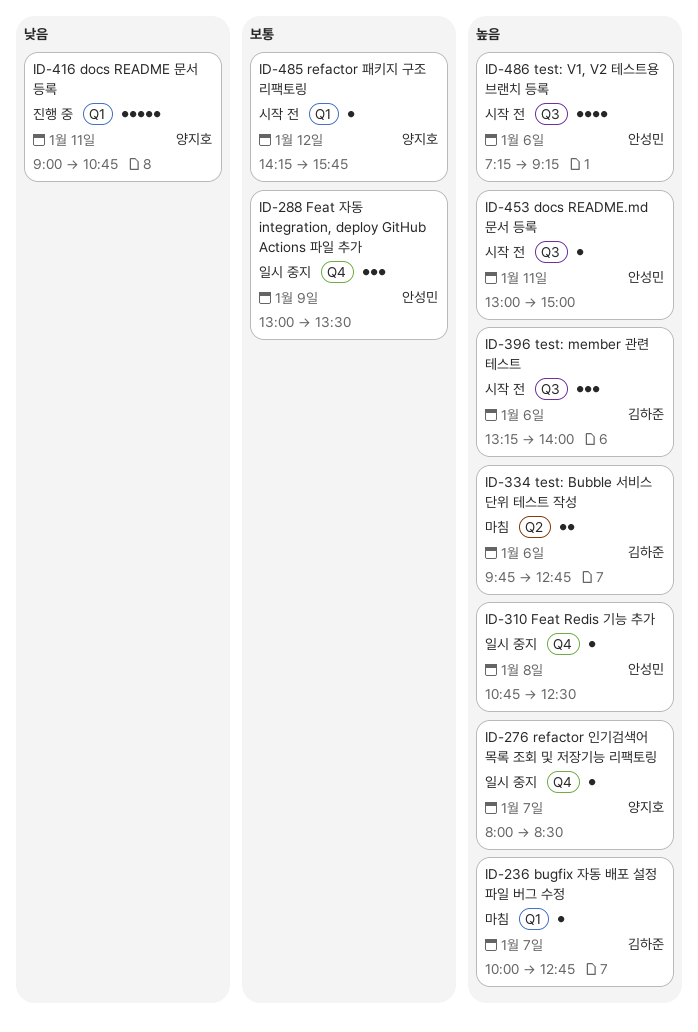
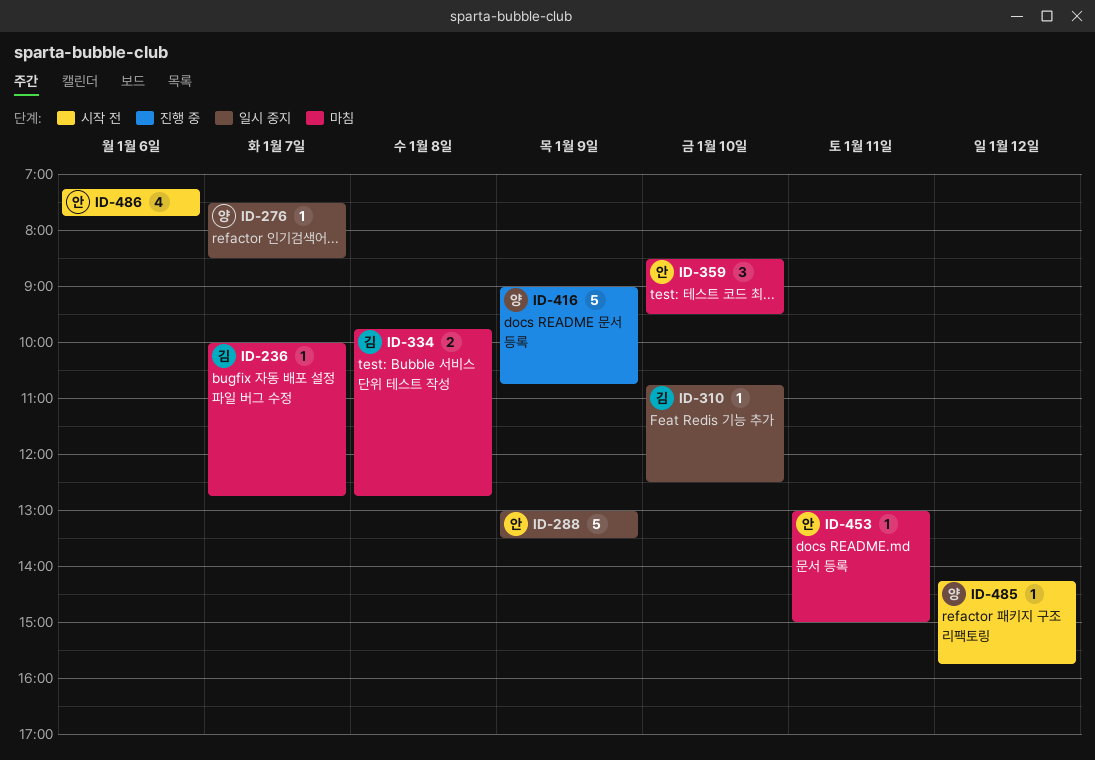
ID-276, begins: 08:00 -> 07:30
ID-288, estimate: 3 -> 5
ID-310, owner: 안성민 -> 김하준
ID-310, day: Jan 8 -> Jan 10
ID-334, day: Jan 6 -> Jan 8
ID-359: none -> present
ID-396: present -> none
ID-416, day: Jan 11 -> Jan 9
ID-453, status: 시작 전 -> 마침
ID-486, ends: 09:15 -> 07:45

